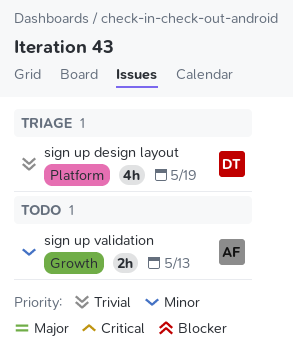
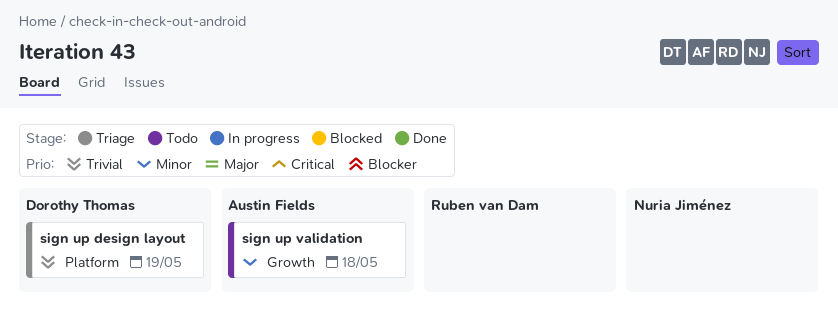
sign up validation, due: May 13 -> May 18

